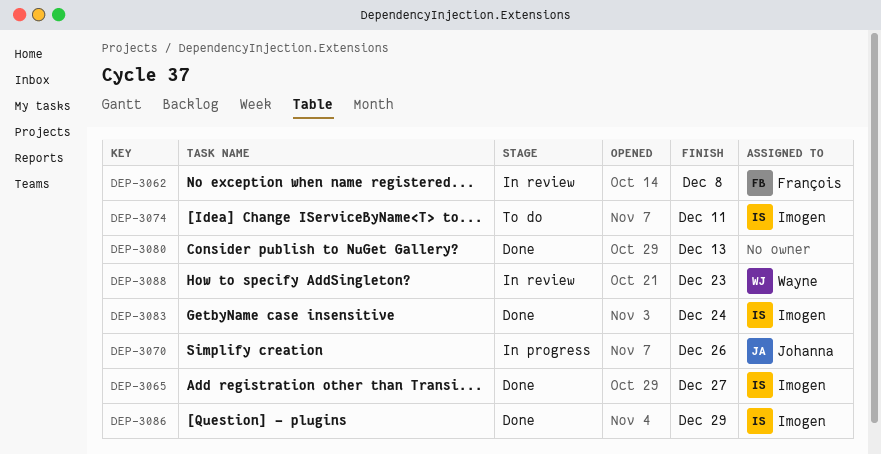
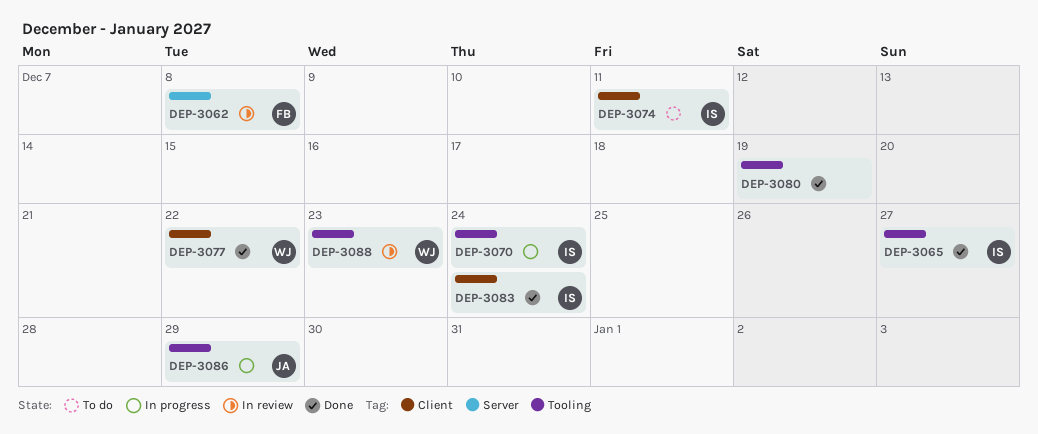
DEP-3070, owner: Johanna -> Imogen
DEP-3070, due: Dec 26 -> Dec 24
DEP-3077: none -> present
DEP-3080, due: Dec 13 -> Dec 19
DEP-3086, status: Done -> In progress
DEP-3086, owner: Imogen -> Johanna

